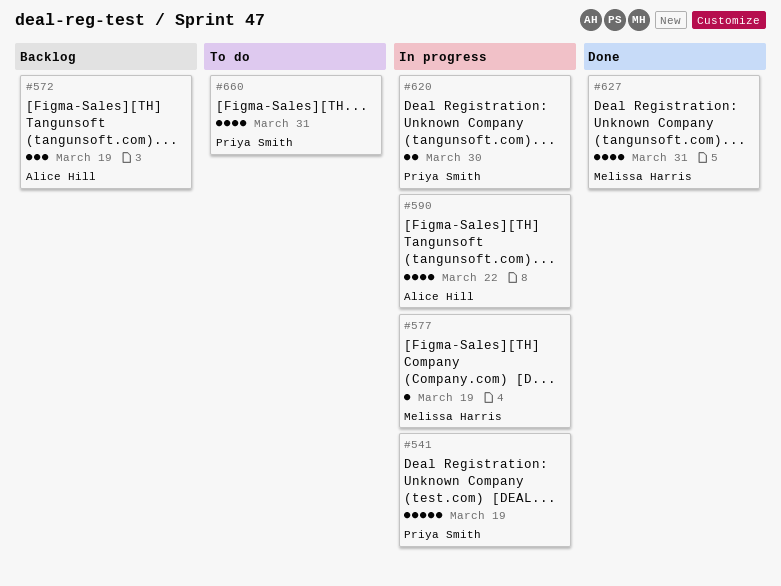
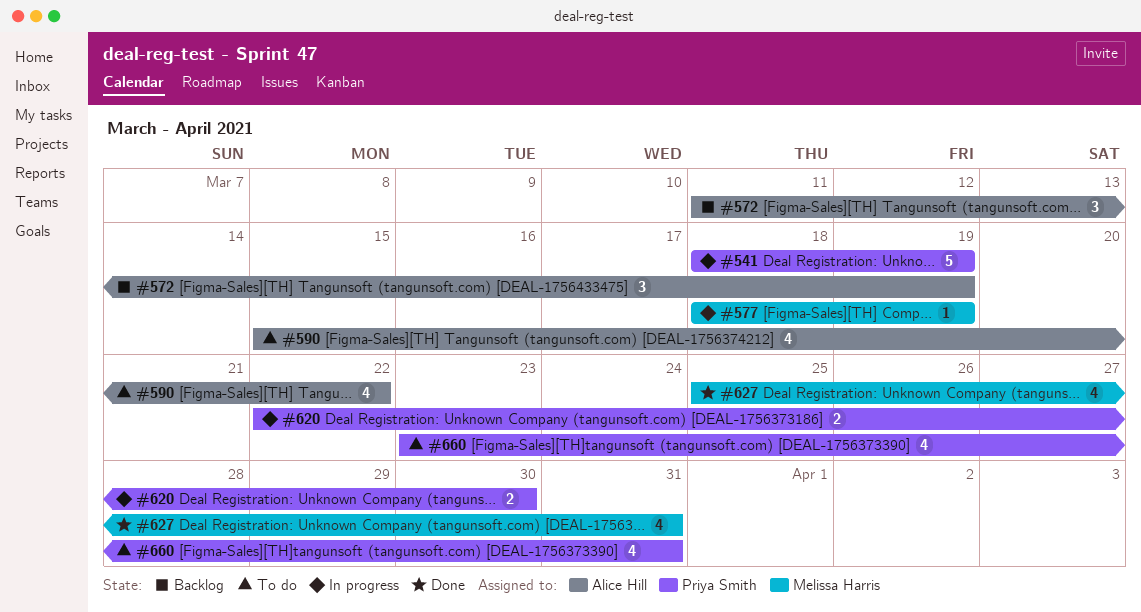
#590, status: In progress -> To do

